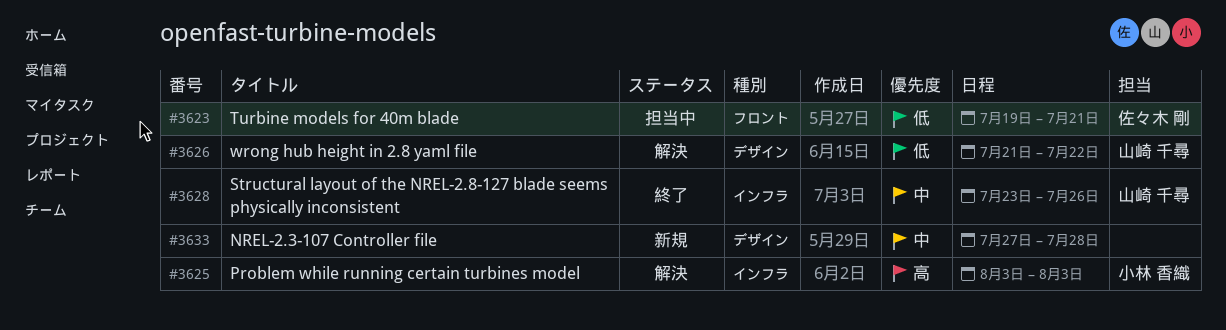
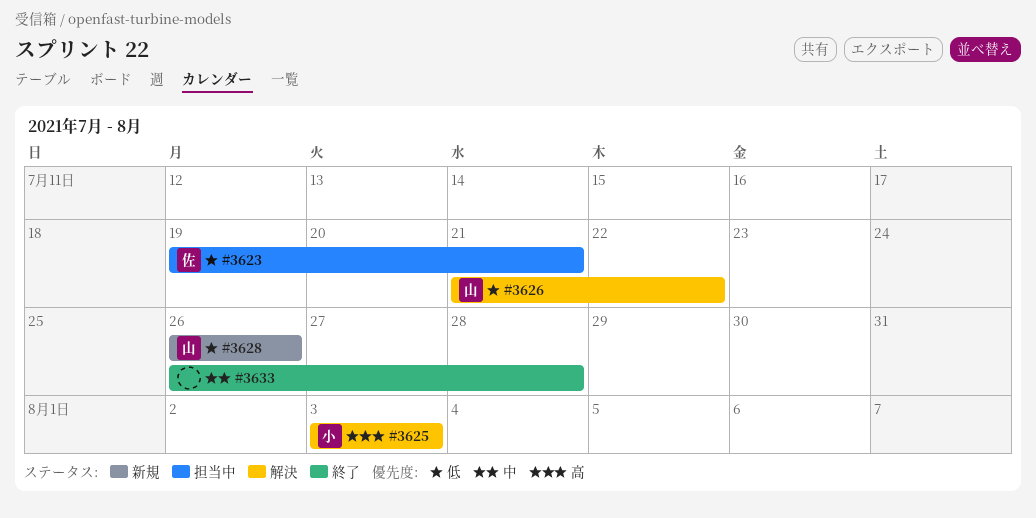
#3628, status: 終了 -> 新規
#3628, priority: 中 -> 低
#3628, start: Jul 23 -> Jul 26
#3633, status: 新規 -> 終了
#3633, start: Jul 27 -> Jul 26

